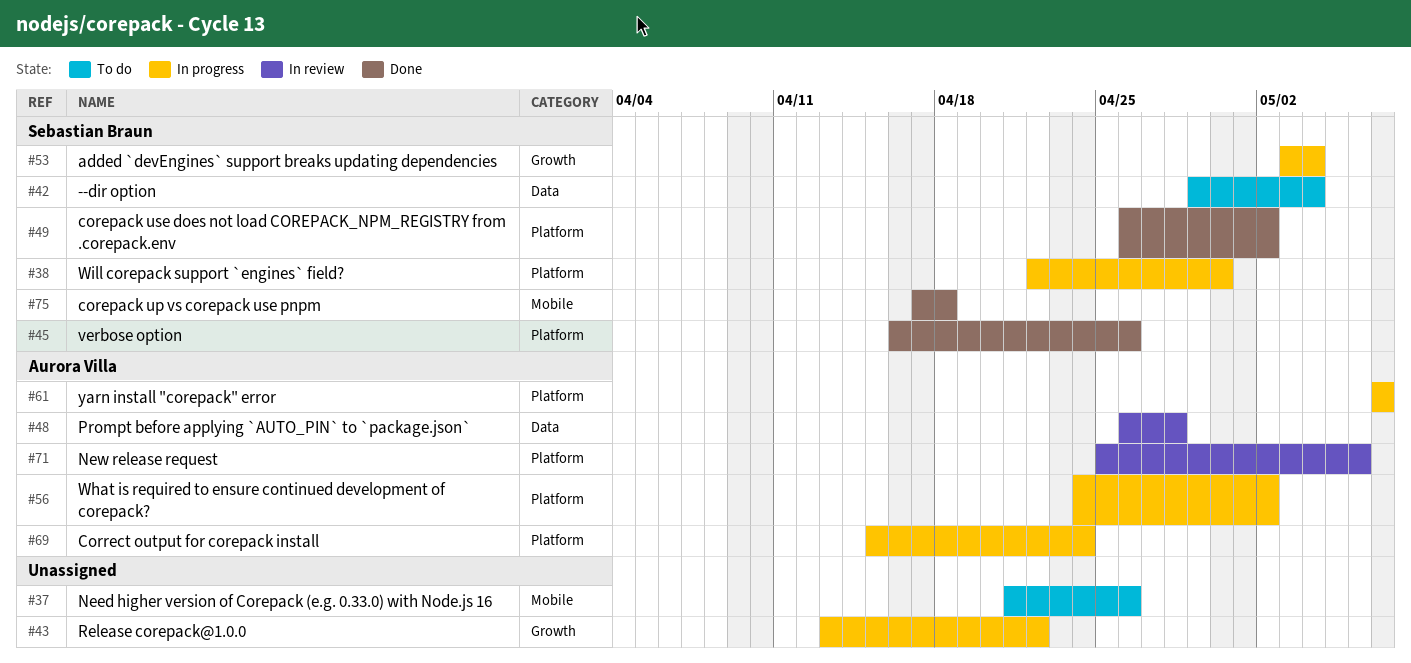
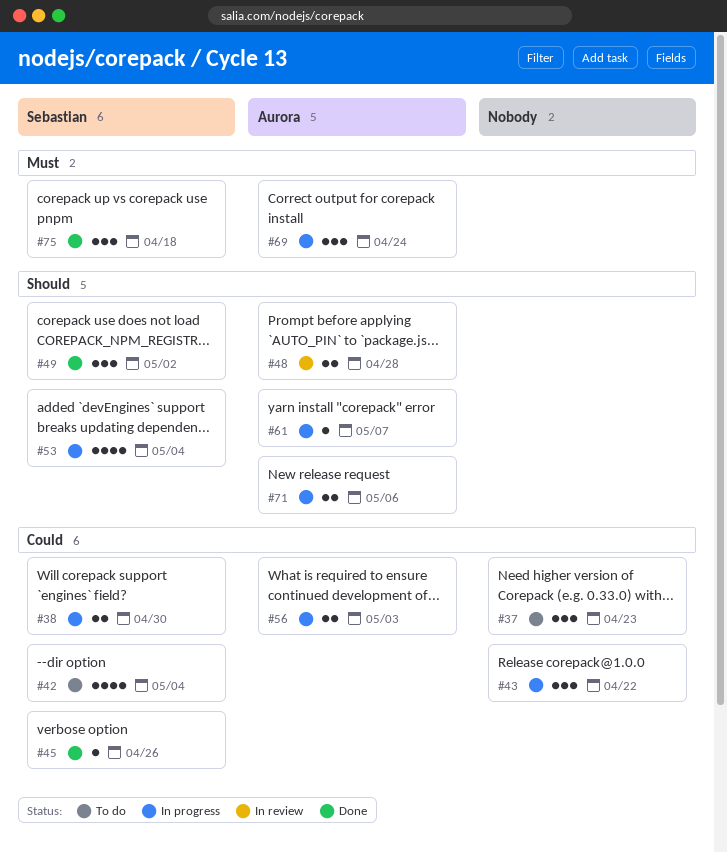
#37, due: Apr 26 -> Apr 23
#56, due: May 2 -> May 3
#71, status: In review -> In progress

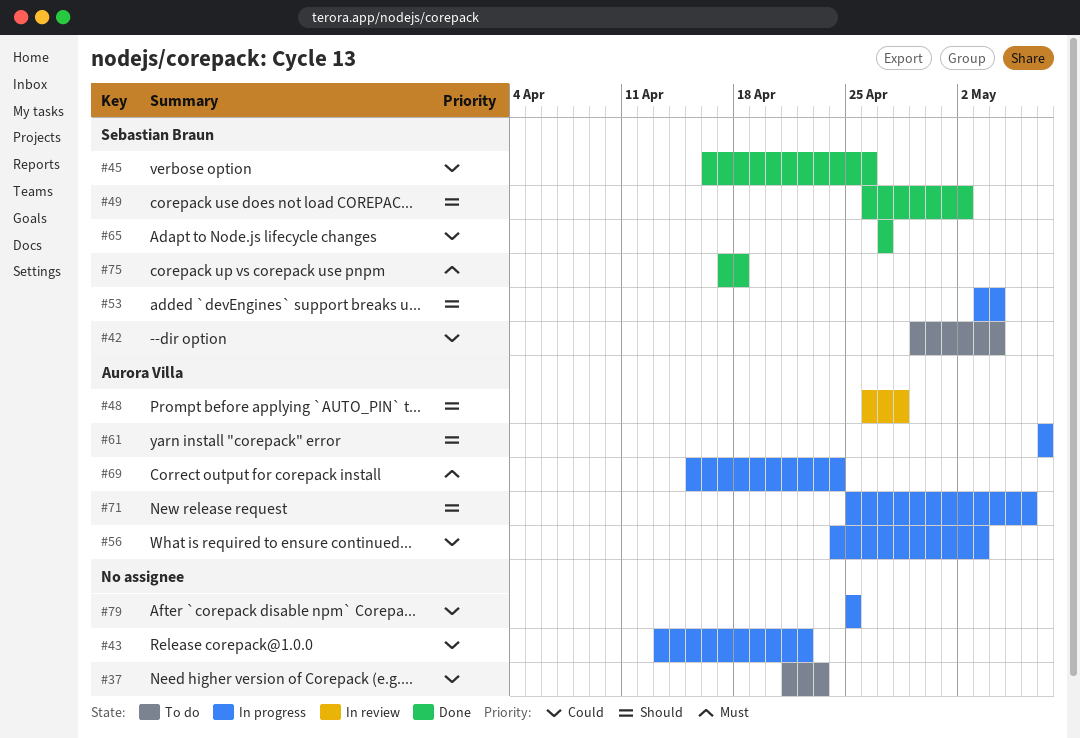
#38: present -> none
#65: none -> present
#79: none -> present

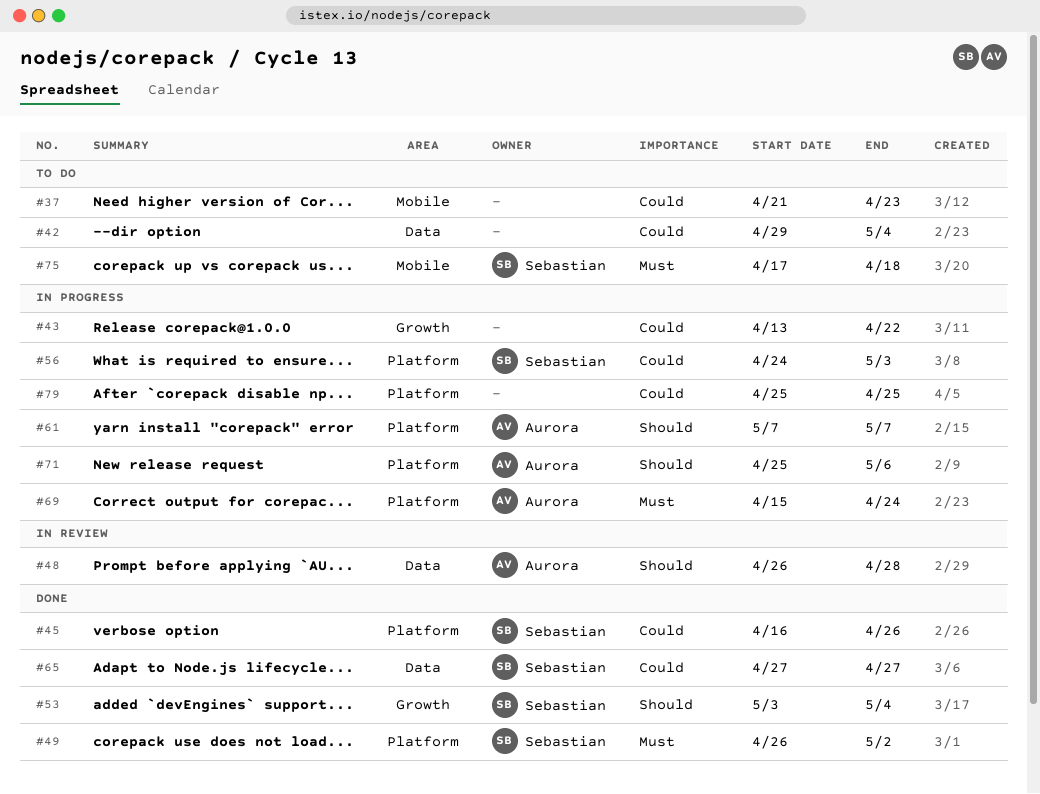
#42, owner: Sebastian Braun -> none
#49, priority: Should -> Must
#53, status: In progress -> Done
#56, owner: Aurora Villa -> Sebastian Braun
#75, status: Done -> To do

